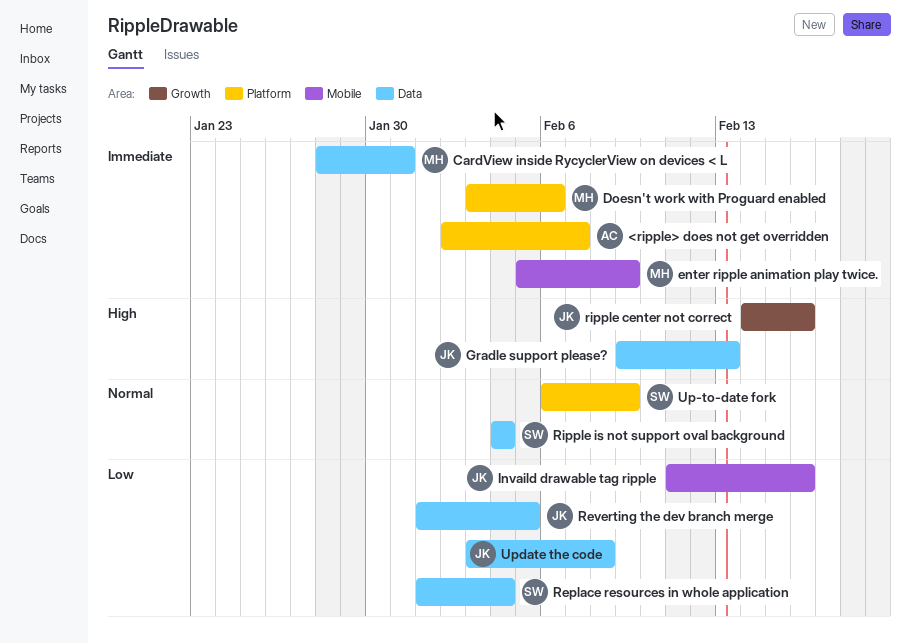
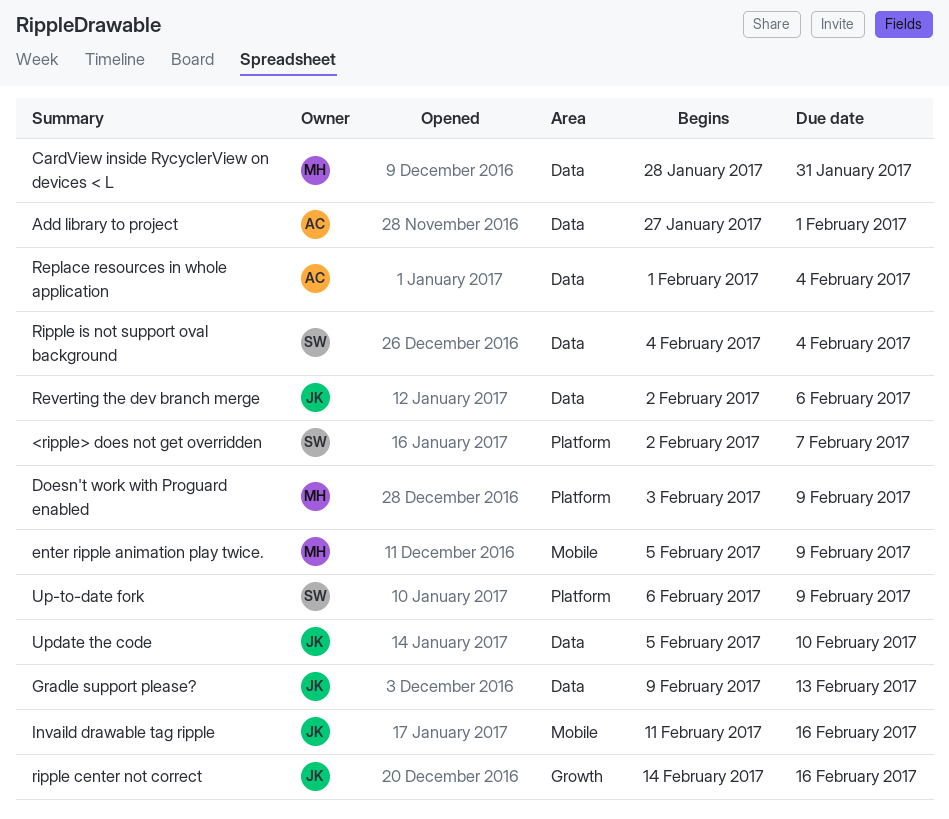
<ripple> does not get overridden, owner: AC -> SW
Add library to project: none -> present
Doesn't work with Proguard enabled, due: Feb 6 -> Feb 9
Replace resources in whole application, owner: SW -> AC
Reverting the dev branch merge, start: Feb 1 -> Feb 2
Reverting the dev branch merge, due: Feb 5 -> Feb 6
Update the code, start: Feb 3 -> Feb 5
Update the code, due: Feb 8 -> Feb 10

